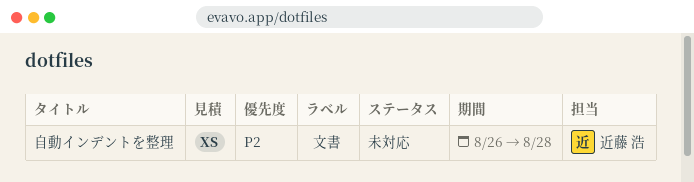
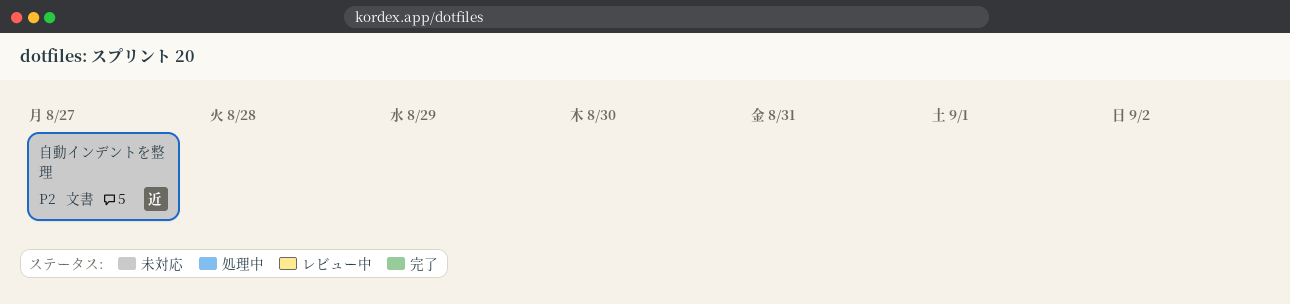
自動インデントを整理, due: Aug 28 -> Aug 27

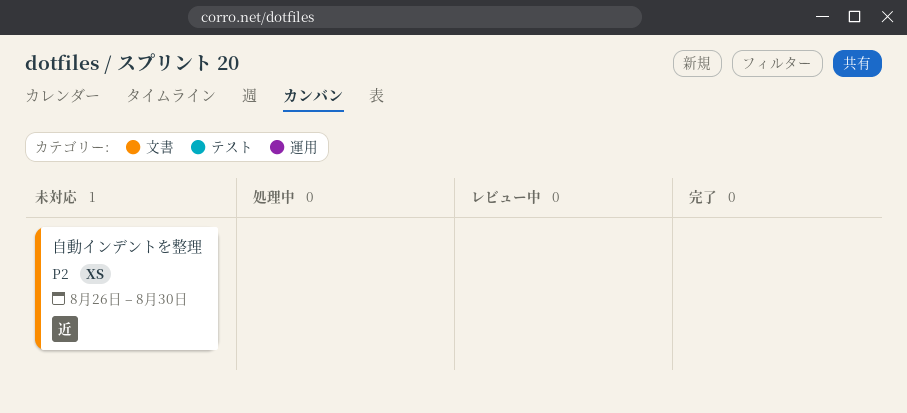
自動インデントを整理, due: Aug 27 -> Aug 30

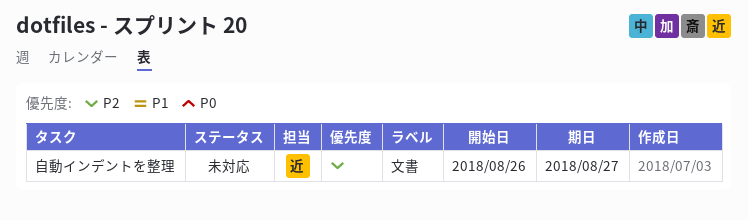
自動インデントを整理, due: Aug 30 -> Aug 27

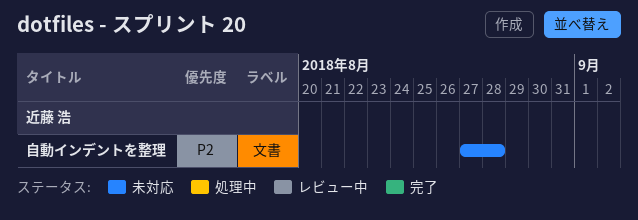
自動インデントを整理, start: Aug 26 -> Aug 27
自動インデントを整理, due: Aug 27 -> Aug 28

